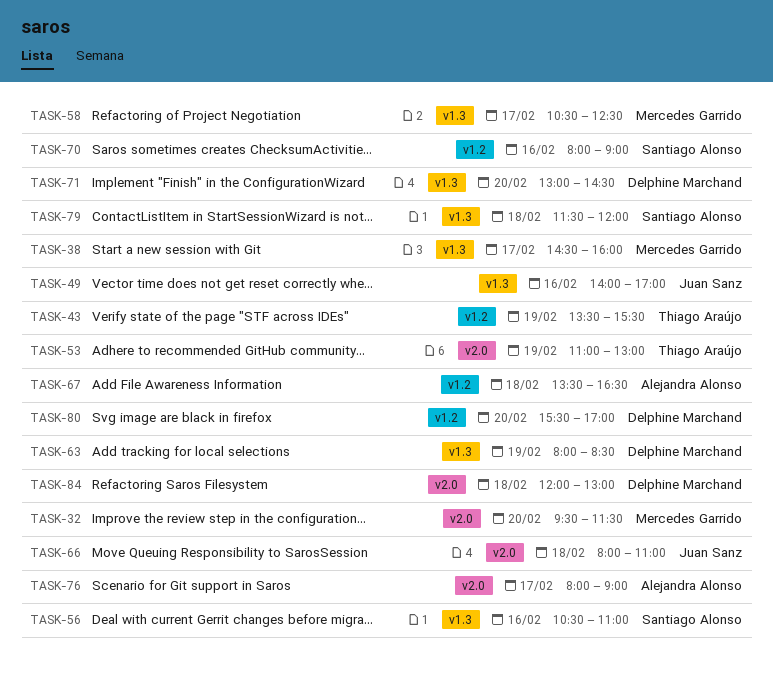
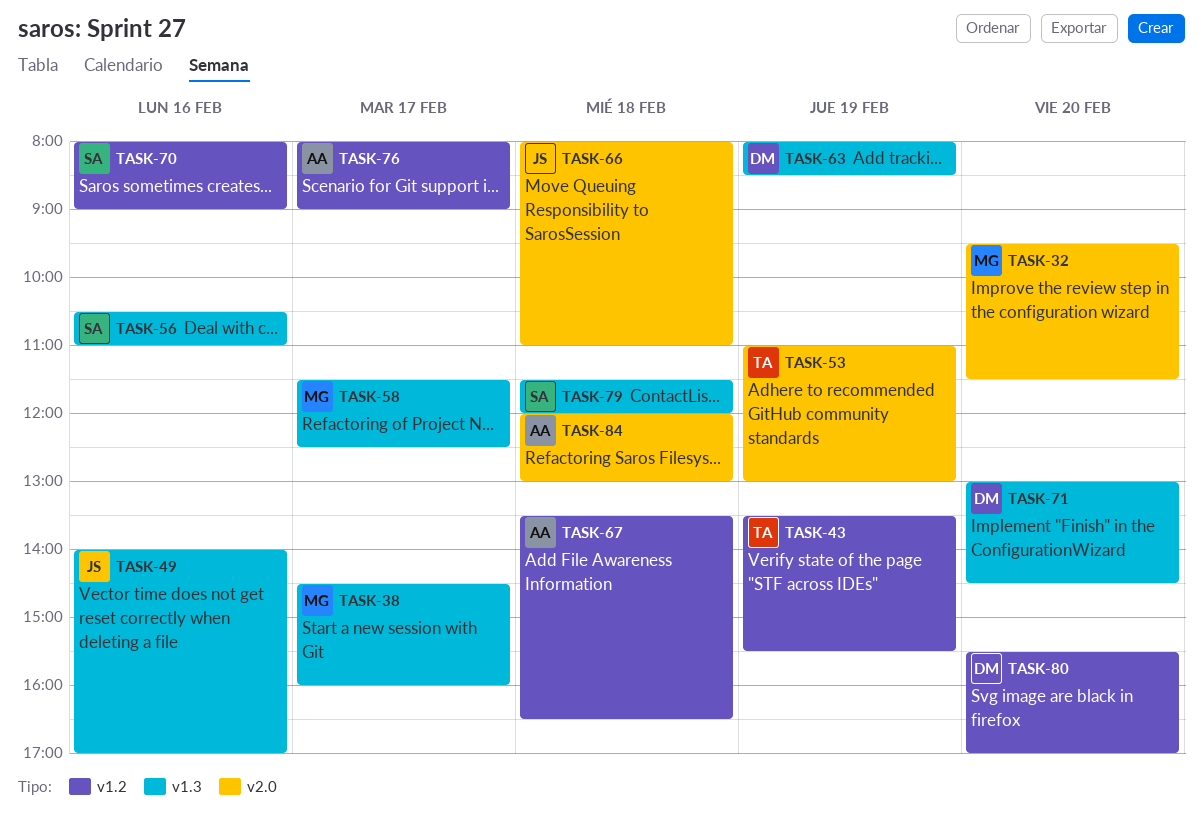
TASK-58, begins: 10:30 -> 11:30
TASK-76, label: v2.0 -> v1.2
TASK-84, owner: Delphine Marchand -> Alejandra Alonso

